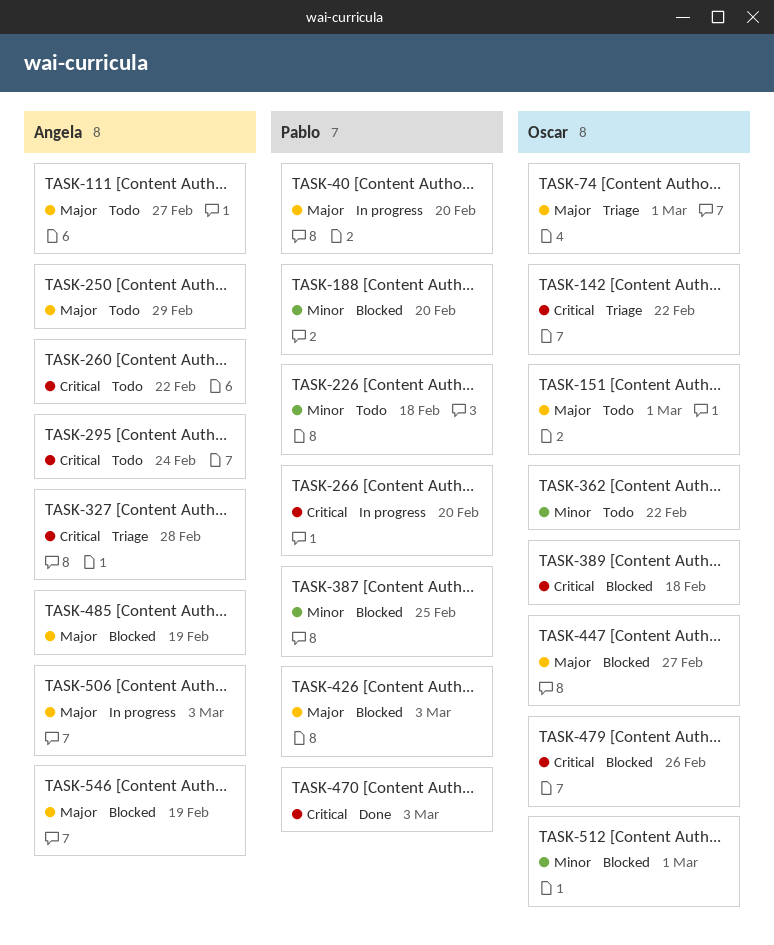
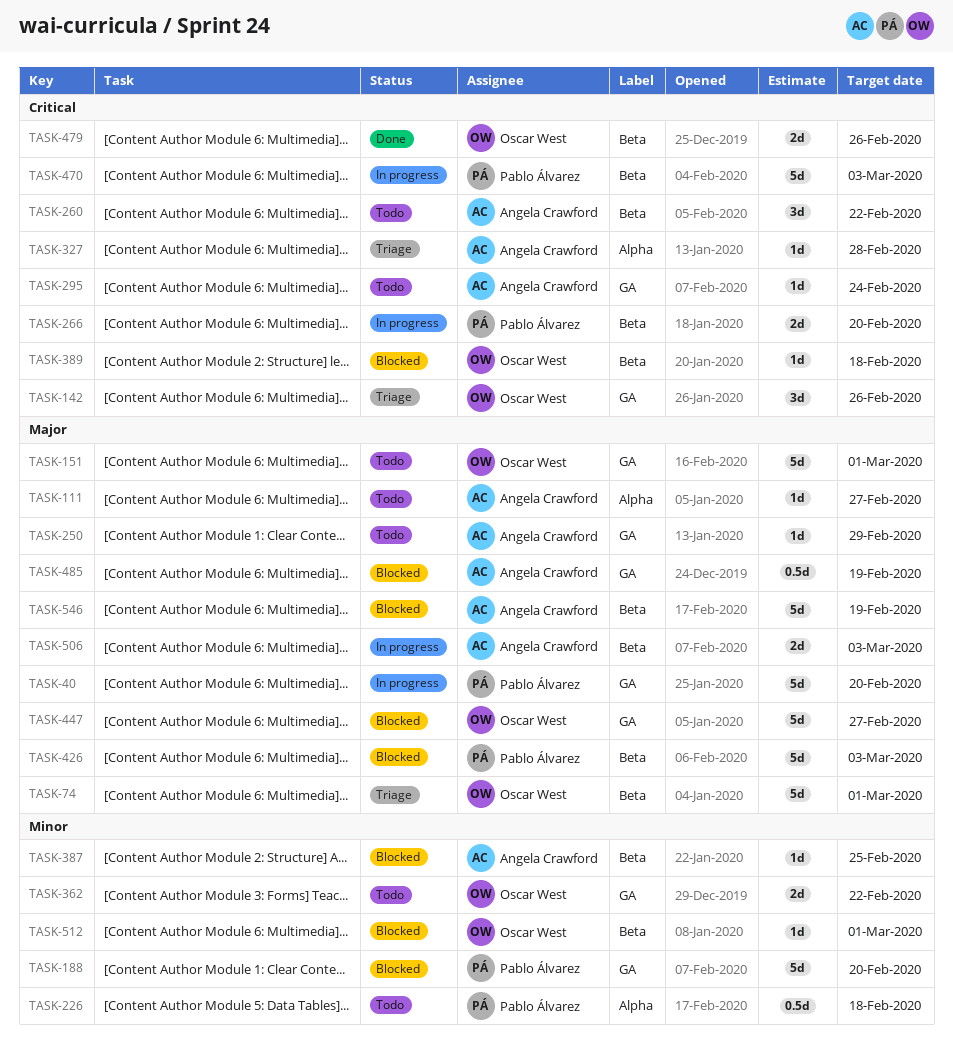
TASK-142, due: Feb 22 -> Feb 26
TASK-387, owner: Pablo Álvarez -> Angela Crawford
TASK-470, status: Done -> In progress
TASK-479, status: Blocked -> Done

